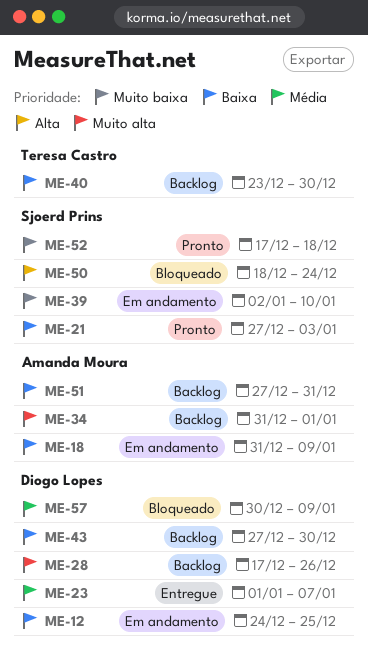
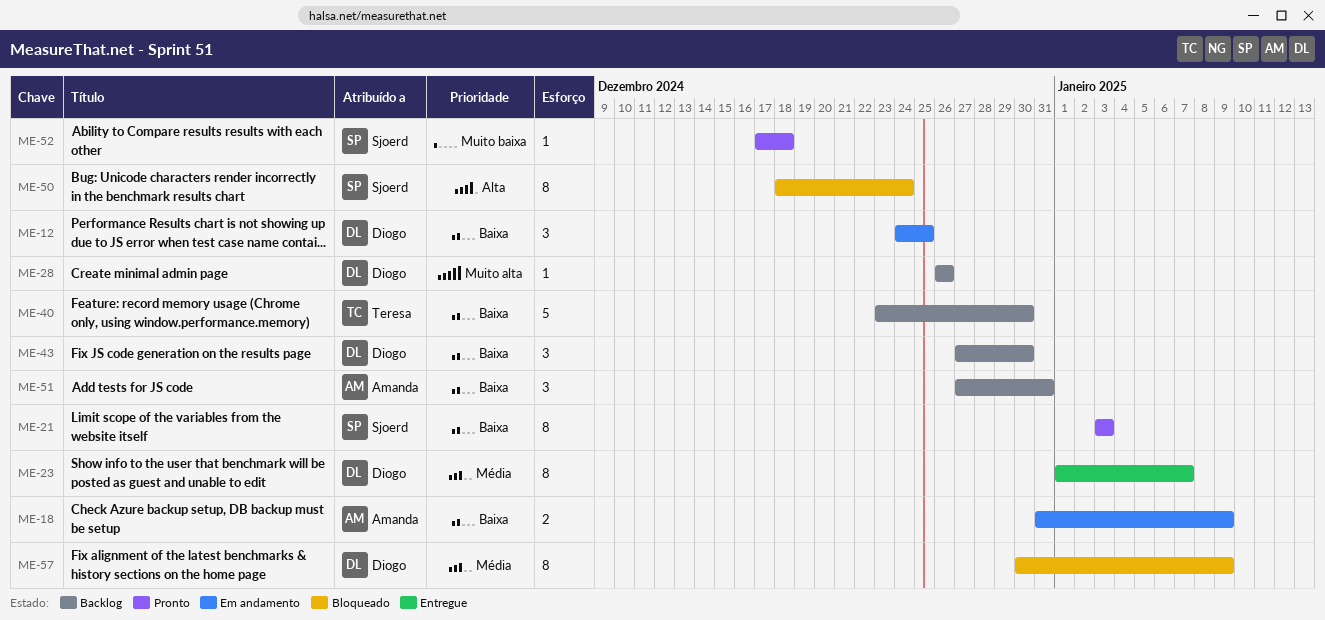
ME-21, start: Dec 27 -> Jan 3
ME-28, start: Dec 17 -> Dec 26
ME-34: present -> none
ME-39: present -> none

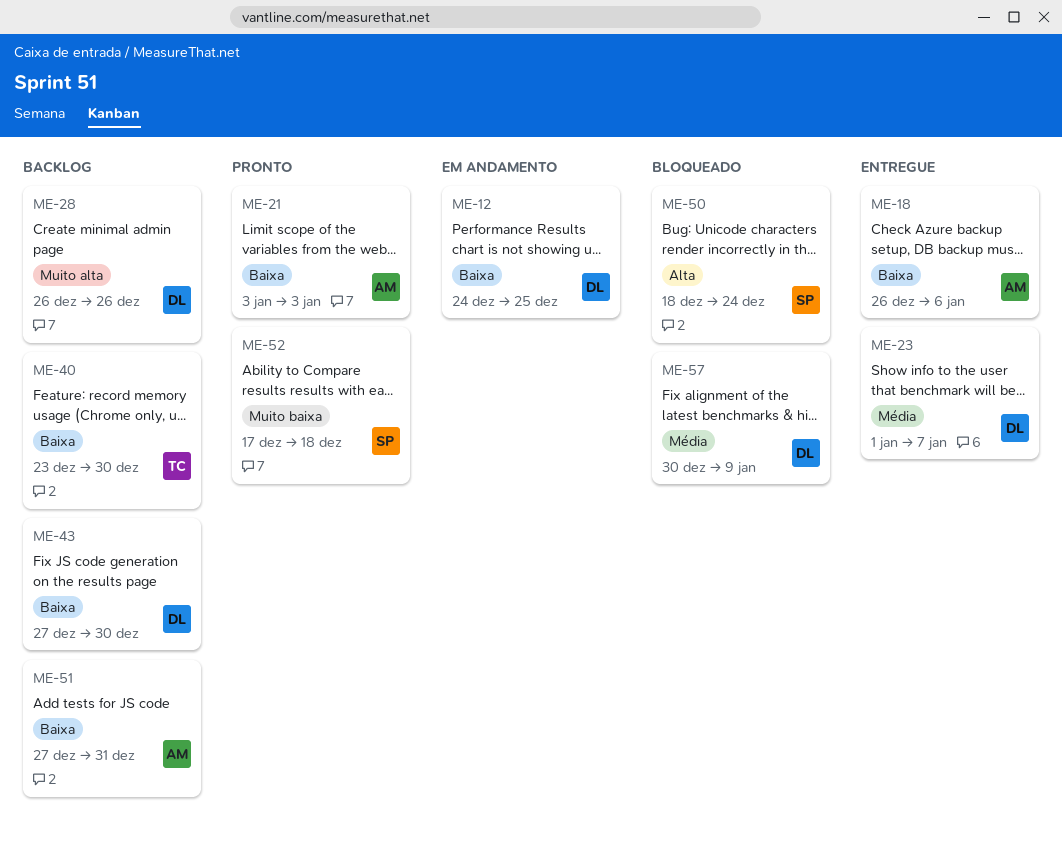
ME-18, status: Em andamento -> Entregue
ME-18, start: Dec 31 -> Dec 26
ME-18, due: Jan 9 -> Jan 6
ME-21, owner: Sjoerd -> Amanda

